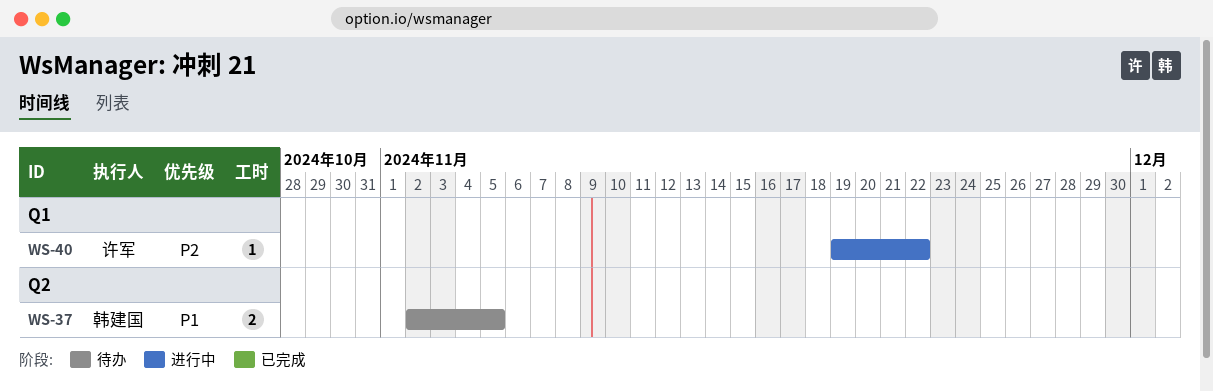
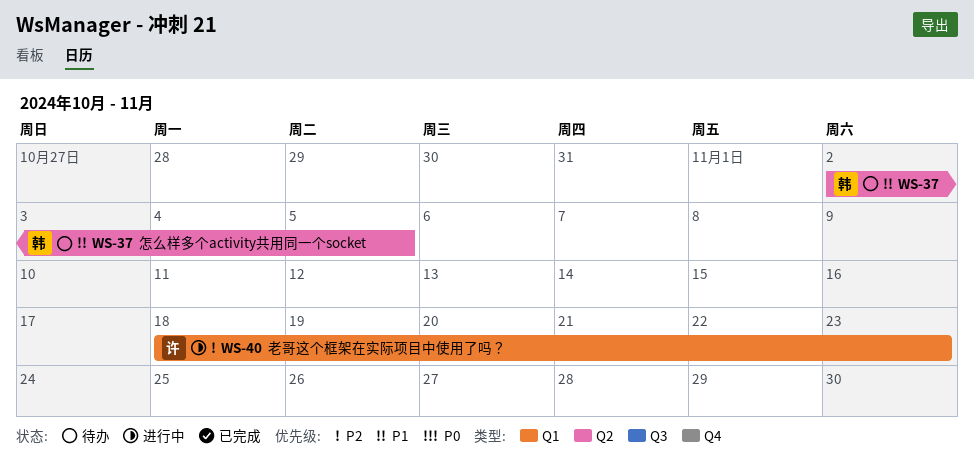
WS-40, start: Nov 19 -> Nov 18
WS-40, due: Nov 22 -> Nov 23

